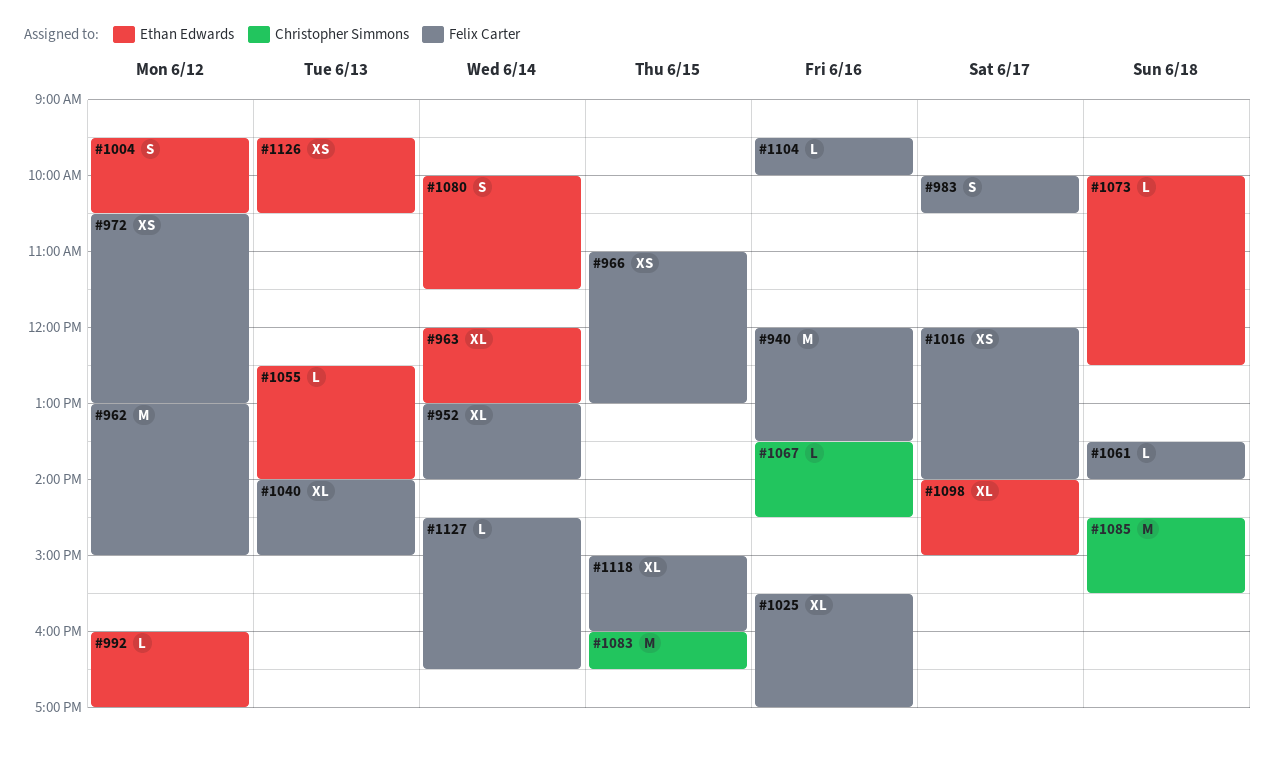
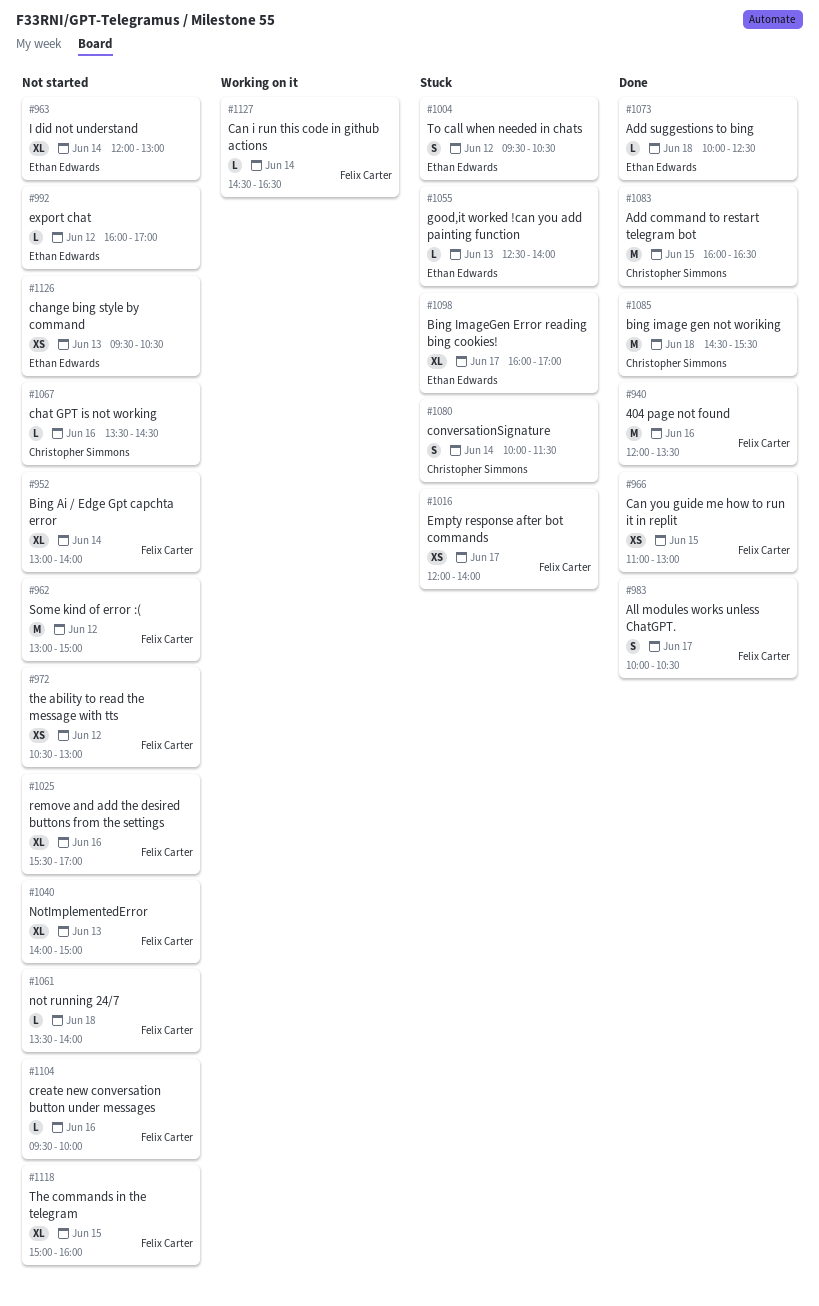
#1080, owner: Ethan Edwards -> Christopher Simmons
#1098, begins: 14:00 -> 16:00
#1098, ends: 15:00 -> 17:00

